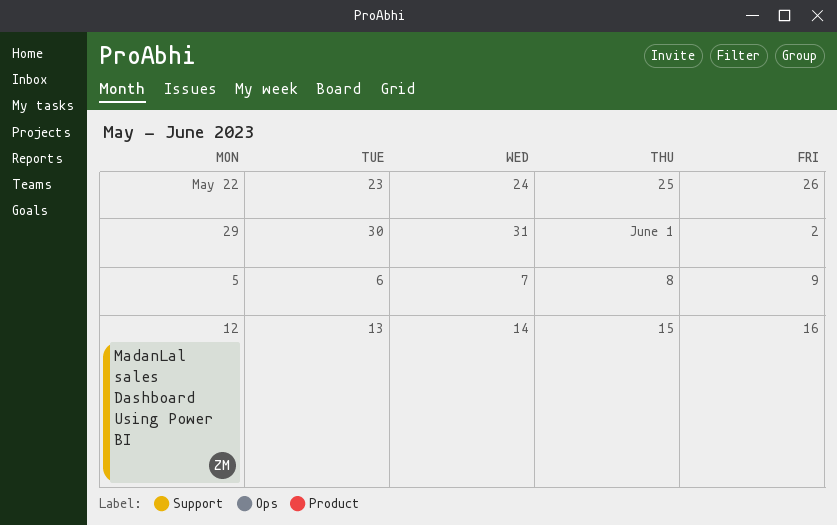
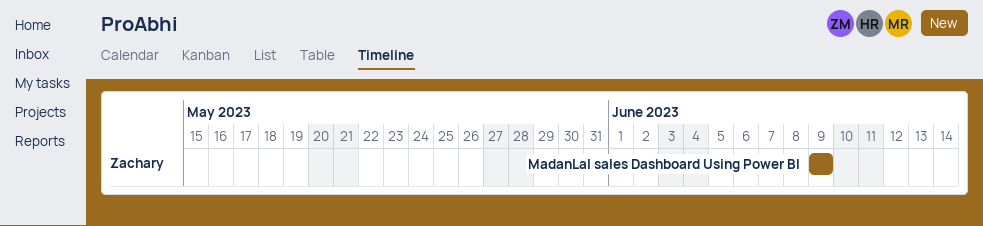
MadanLal sales Dashboard Using Power BI, due: Jun 12 -> Jun 9

